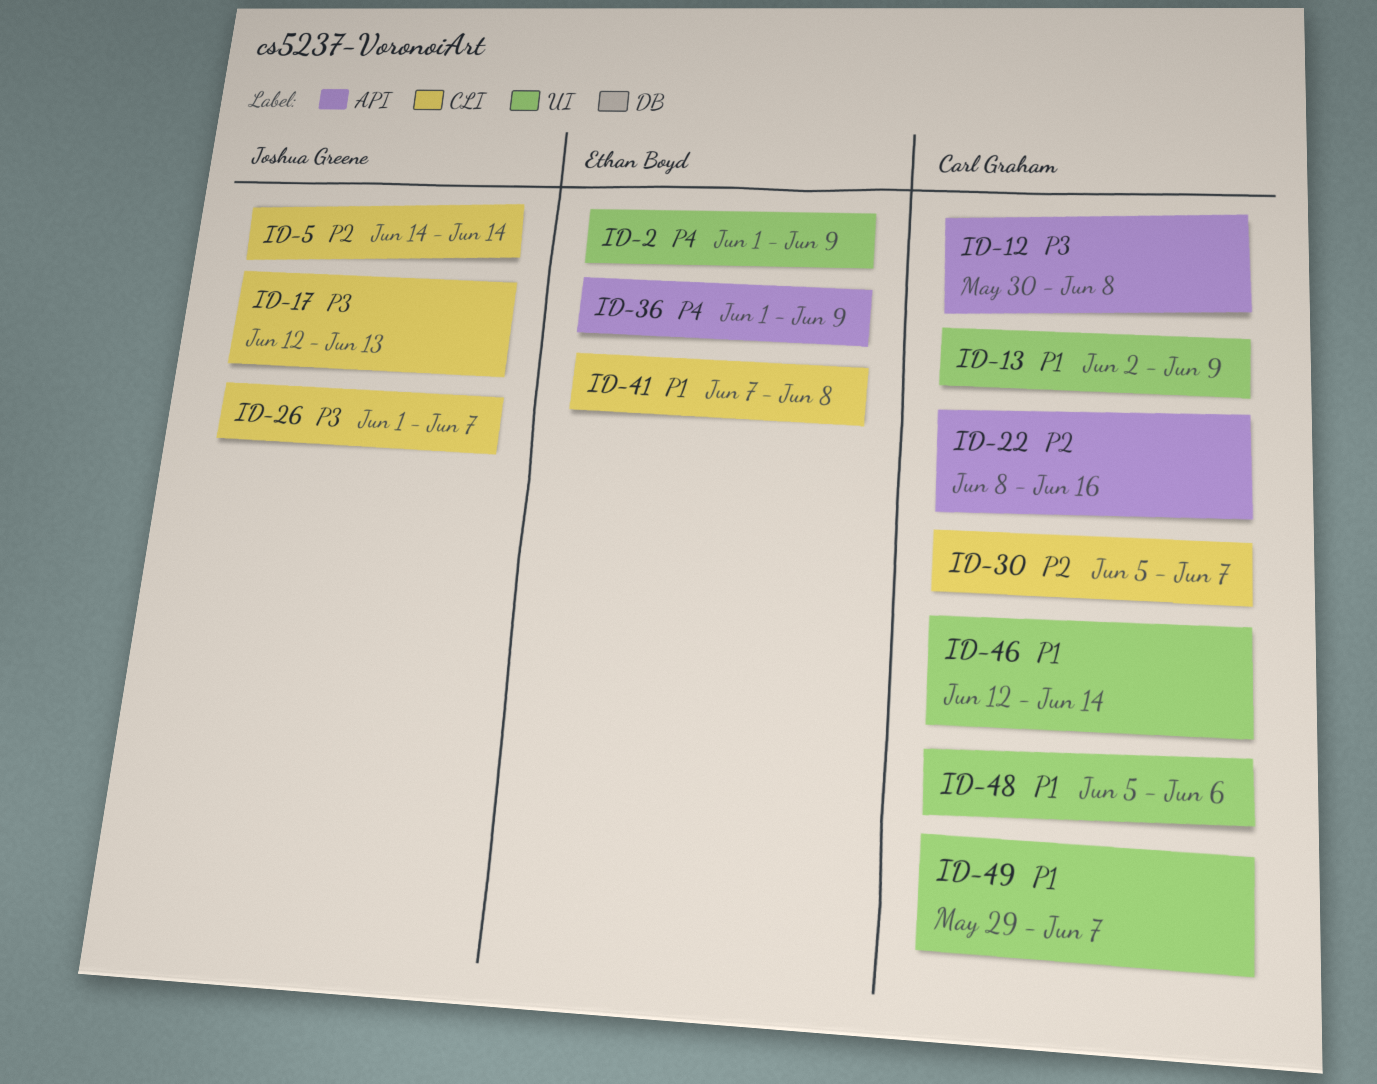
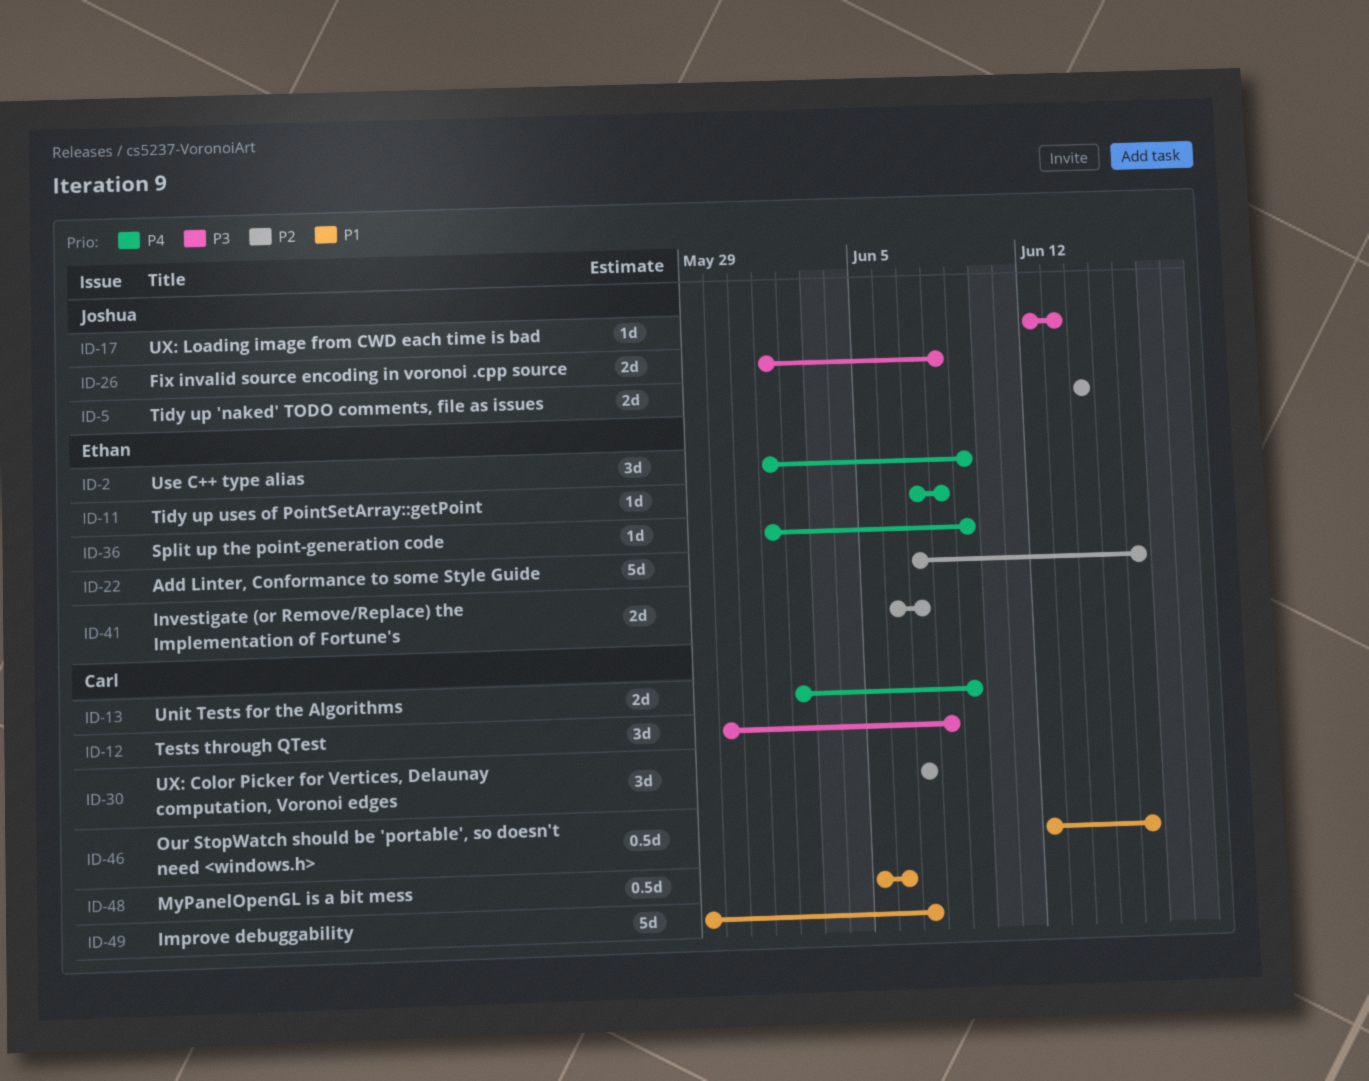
ID-11: none -> present
ID-13, priority: P1 -> P4
ID-22, owner: Carl Graham -> Ethan Boyd
ID-22, start: Jun 8 -> Jun 7
ID-26, due: Jun 7 -> Jun 8
ID-30, start: Jun 5 -> Jun 7
ID-41, priority: P1 -> P2
ID-41, start: Jun 7 -> Jun 6
ID-41, due: Jun 8 -> Jun 7
ID-46, due: Jun 14 -> Jun 16

